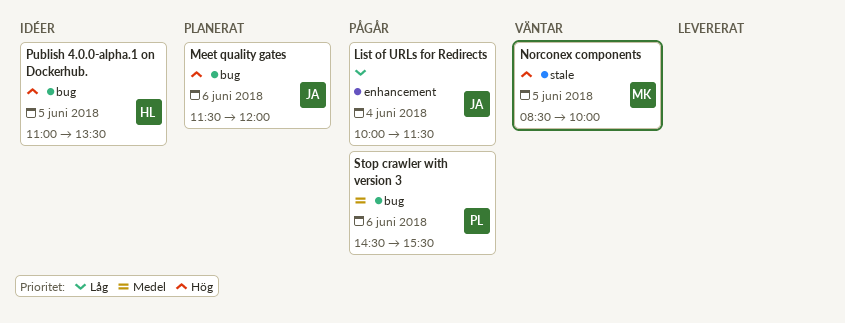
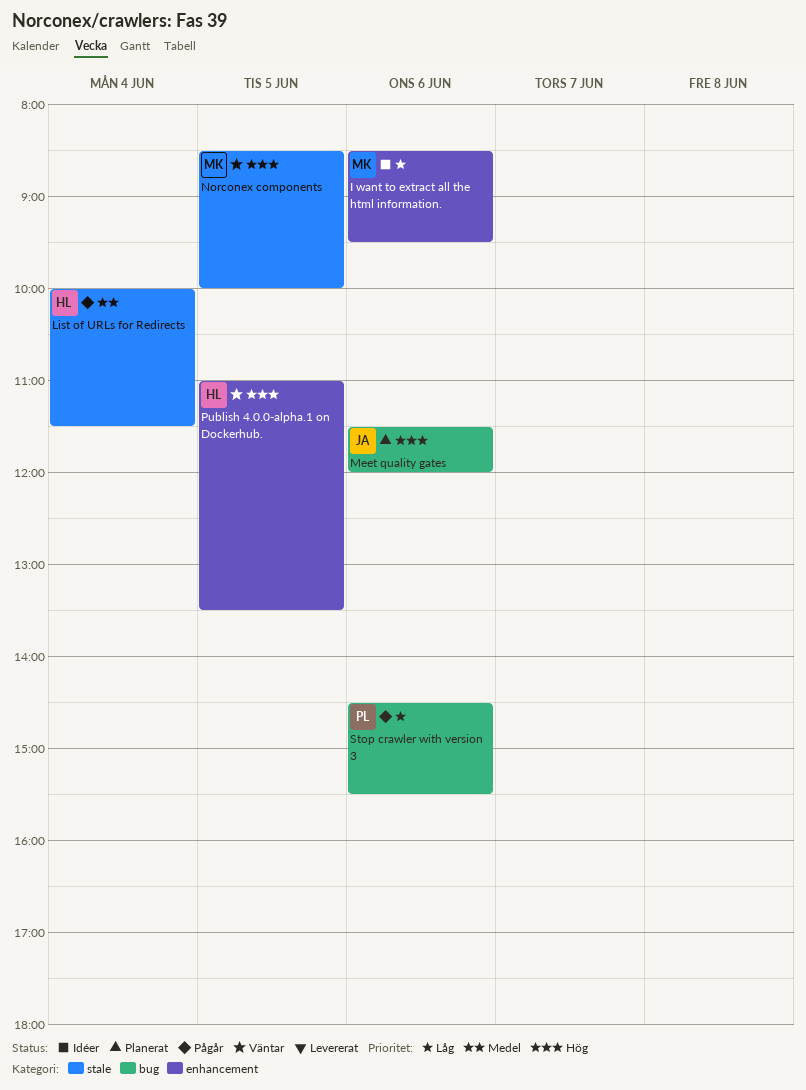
I want to extract all the html information.: none -> present
List of URLs for Redirects, owner: JA -> HL
List of URLs for Redirects, priority: Låg -> Medel
List of URLs for Redirects, label: enhancement -> stale
Publish 4.0.0-alpha.1 on Dockerhub., status: Idéer -> Väntar
Publish 4.0.0-alpha.1 on Dockerhub., label: bug -> enhancement
Stop crawler with version 3, priority: Medel -> Låg

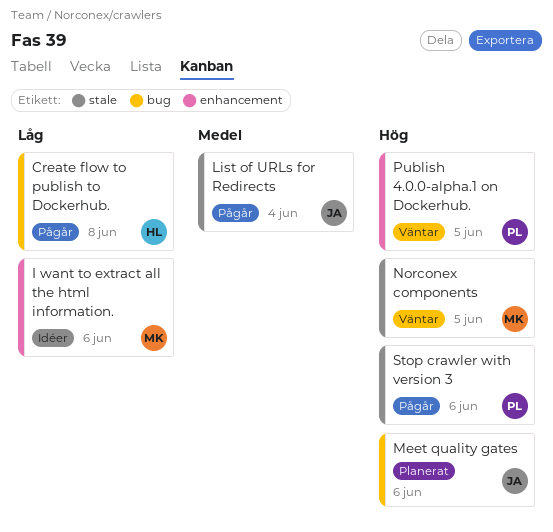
Create flow to publish to Dockerhub.: none -> present
List of URLs for Redirects, owner: HL -> JA
Publish 4.0.0-alpha.1 on Dockerhub., owner: HL -> PL
Stop crawler with version 3, priority: Låg -> Hög
Stop crawler with version 3, label: bug -> stale

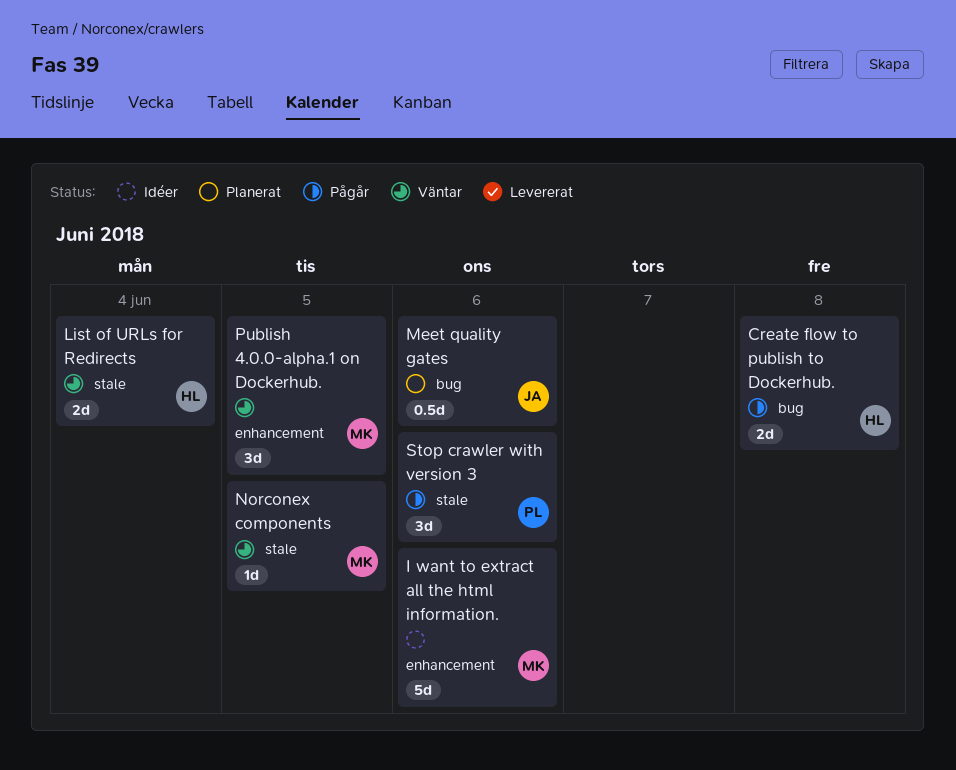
List of URLs for Redirects, status: Pågår -> Väntar
List of URLs for Redirects, owner: JA -> HL
Publish 4.0.0-alpha.1 on Dockerhub., owner: PL -> MK

